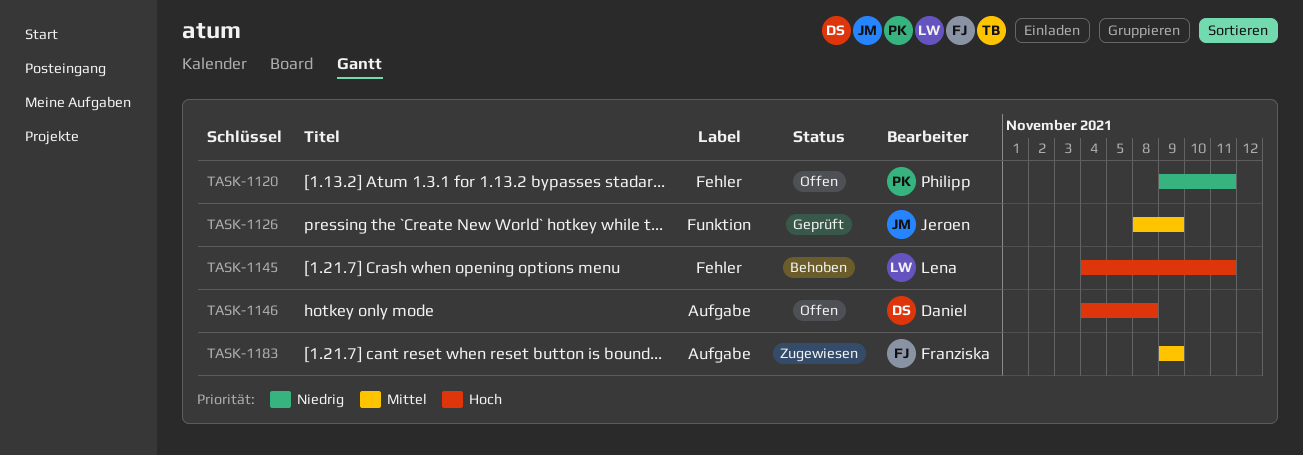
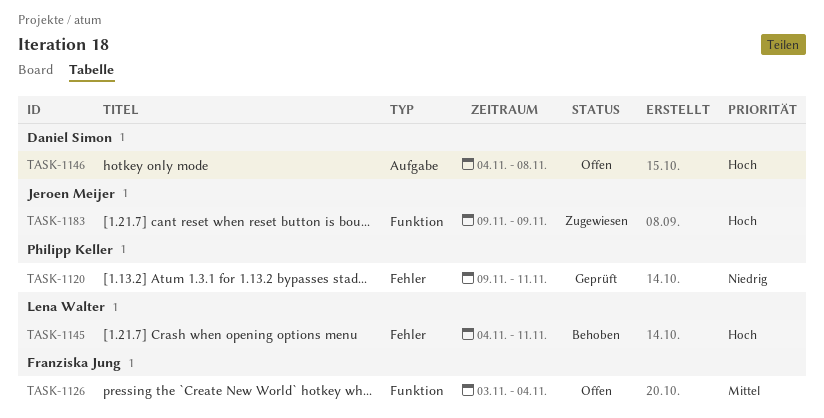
TASK-1120, status: Offen -> Geprüft
TASK-1126, status: Geprüft -> Offen
TASK-1126, owner: Jeroen Meijer -> Franziska Jung
TASK-1126, start: Nov 8 -> Nov 3
TASK-1126, due: Nov 9 -> Nov 4
TASK-1183, owner: Franziska Jung -> Jeroen Meijer
TASK-1183, priority: Mittel -> Hoch
TASK-1183, label: Aufgabe -> Funktion

